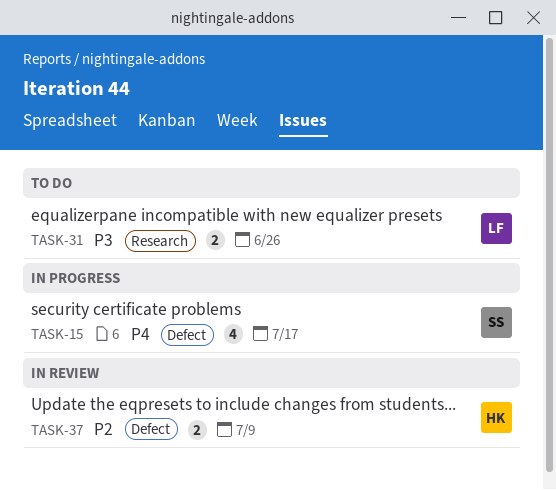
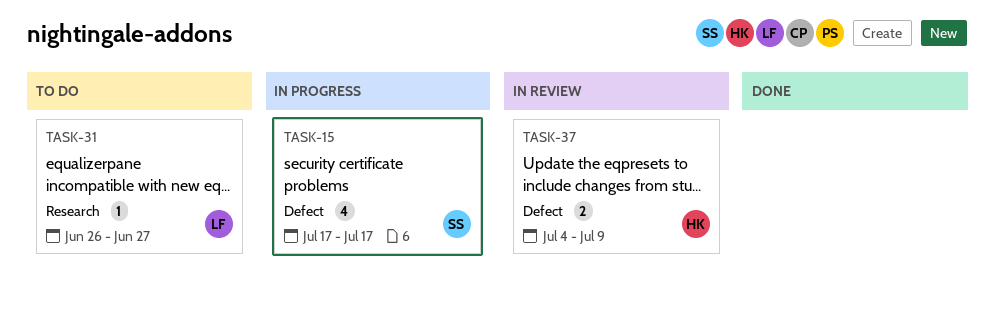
TASK-31, estimate: 2 -> 1
TASK-31, due: Jun 26 -> Jun 27

